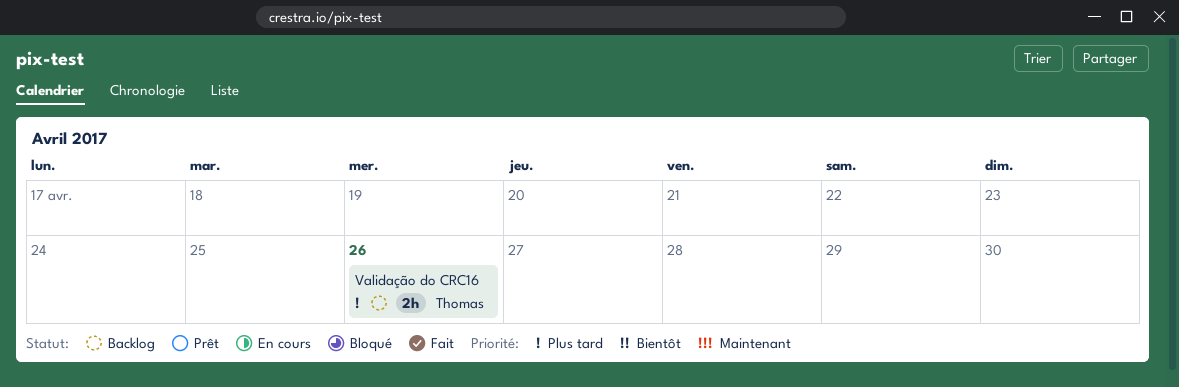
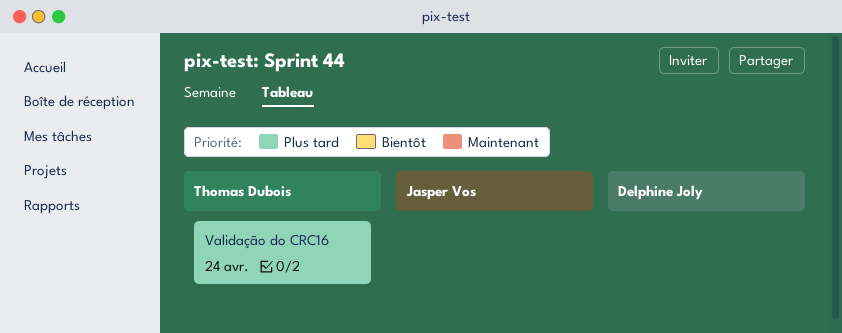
Validação do CRC16, due: Apr 26 -> Apr 24

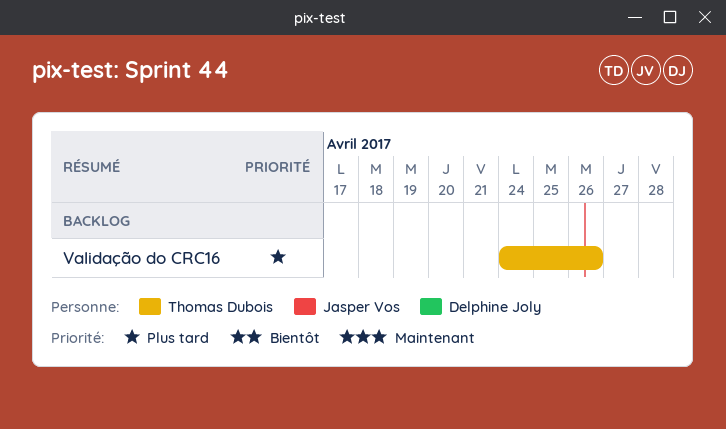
Validação do CRC16, due: Apr 24 -> Apr 26

